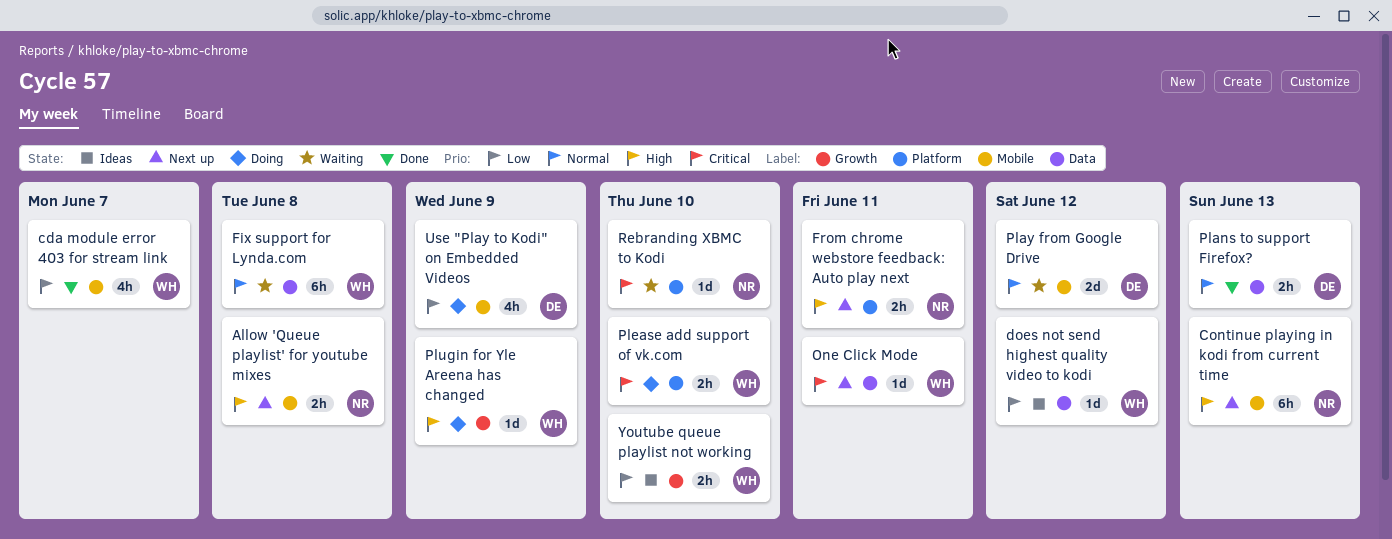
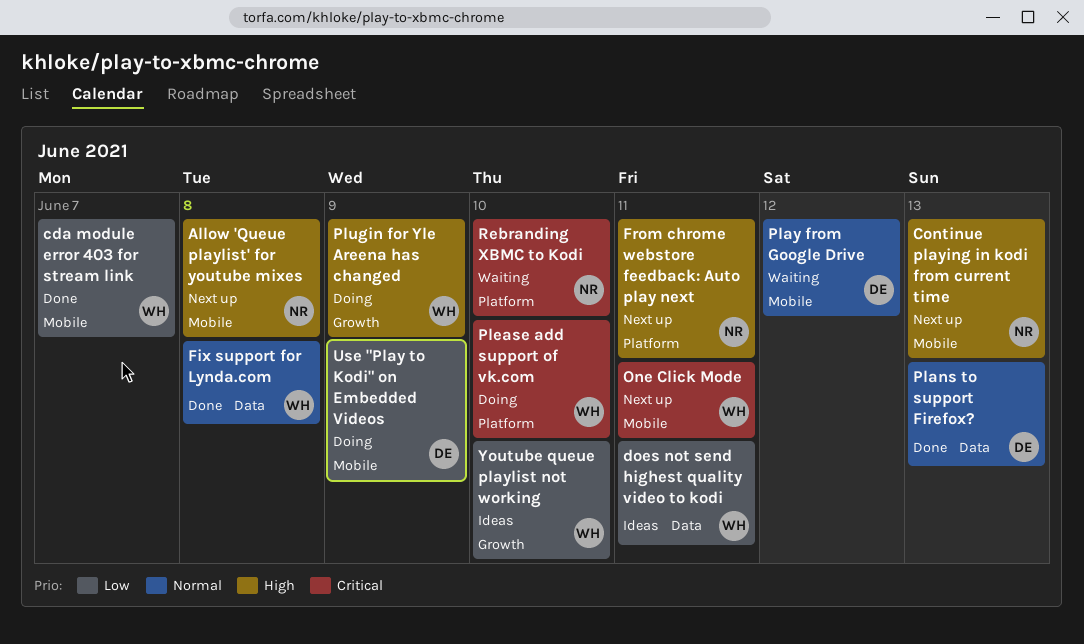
does not send highest quality video to kodi, due: Jun 12 -> Jun 11
Fix support for Lynda.com, status: Waiting -> Done
One Click Mode, label: Data -> Mobile

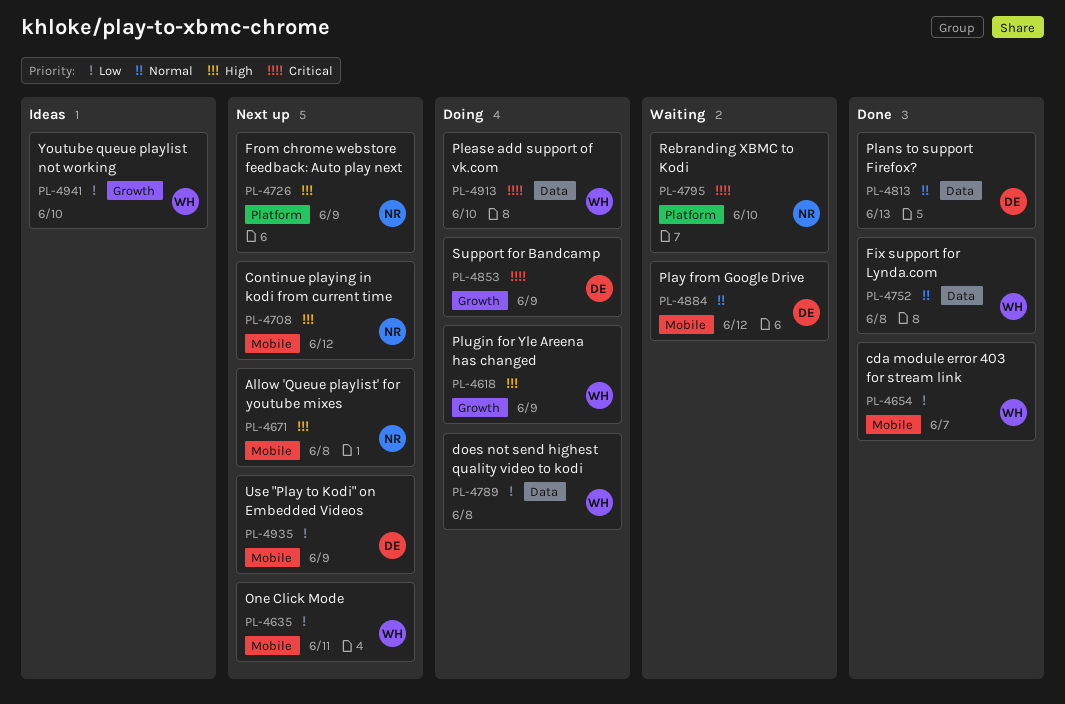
Continue playing in kodi from current time, due: Jun 13 -> Jun 12
does not send highest quality video to kodi, status: Ideas -> Doing
does not send highest quality video to kodi, due: Jun 11 -> Jun 8
From chrome webstore feedback: Auto play next, due: Jun 11 -> Jun 9
One Click Mode, priority: Critical -> Low
Please add support of vk.com, label: Platform -> Data
Support for Bandcamp: none -> present
Use "Play to Kodi" on Embedded Videos, status: Doing -> Next up

